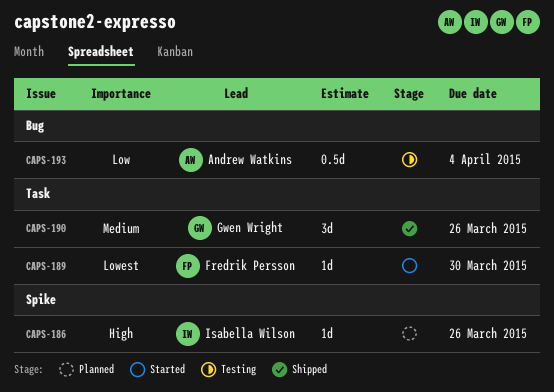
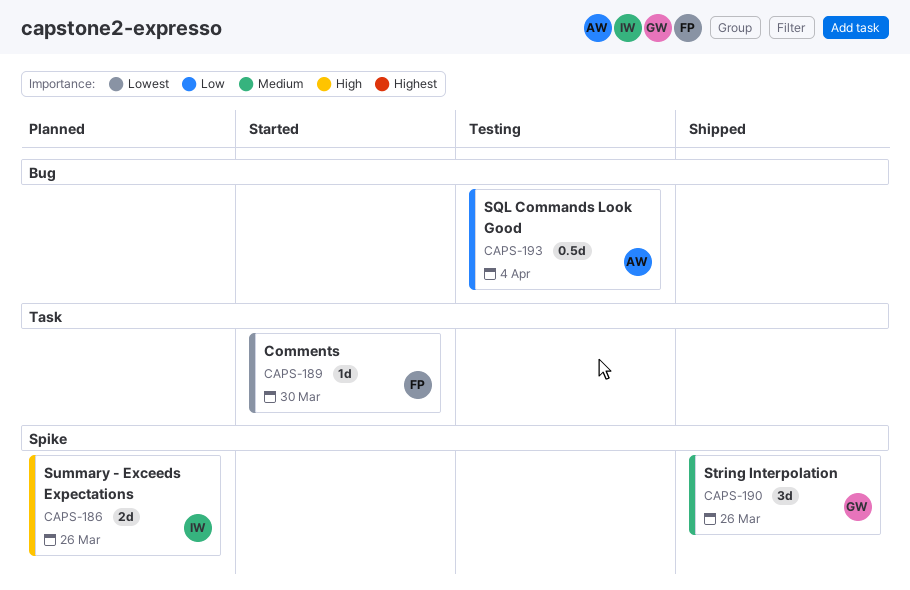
CAPS-186, estimate: 1d -> 2d
CAPS-190, label: Task -> Spike

